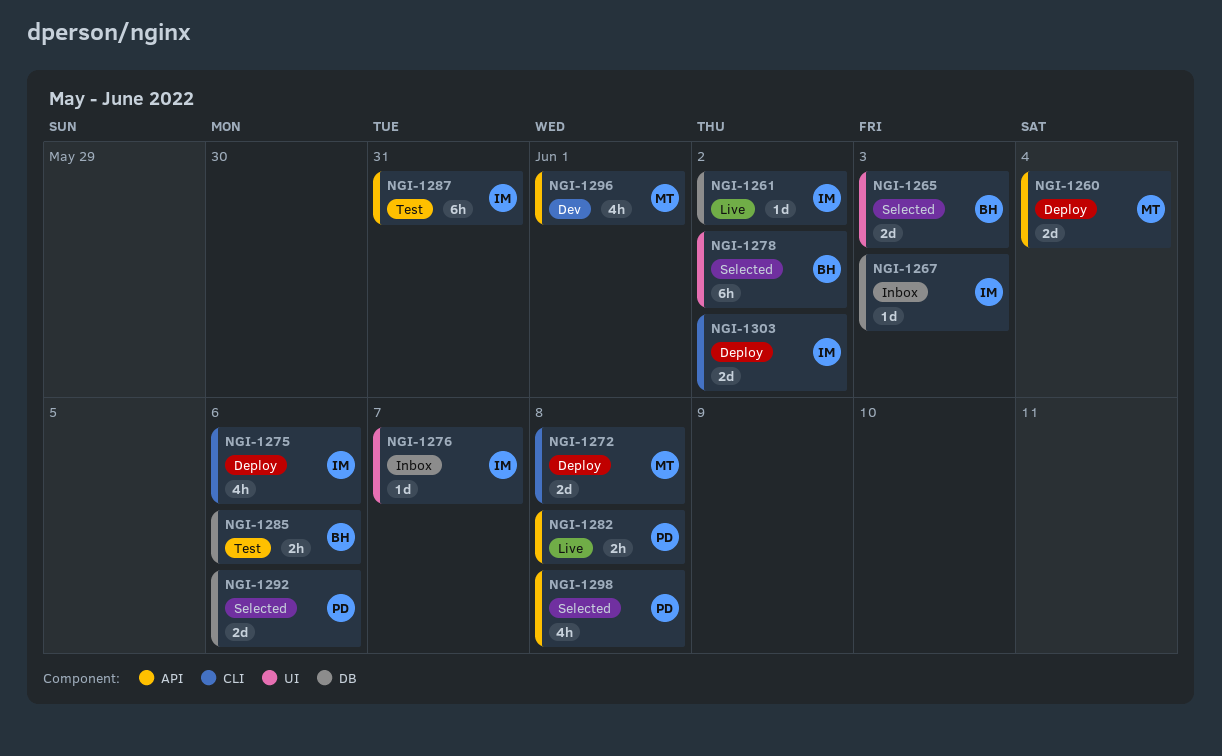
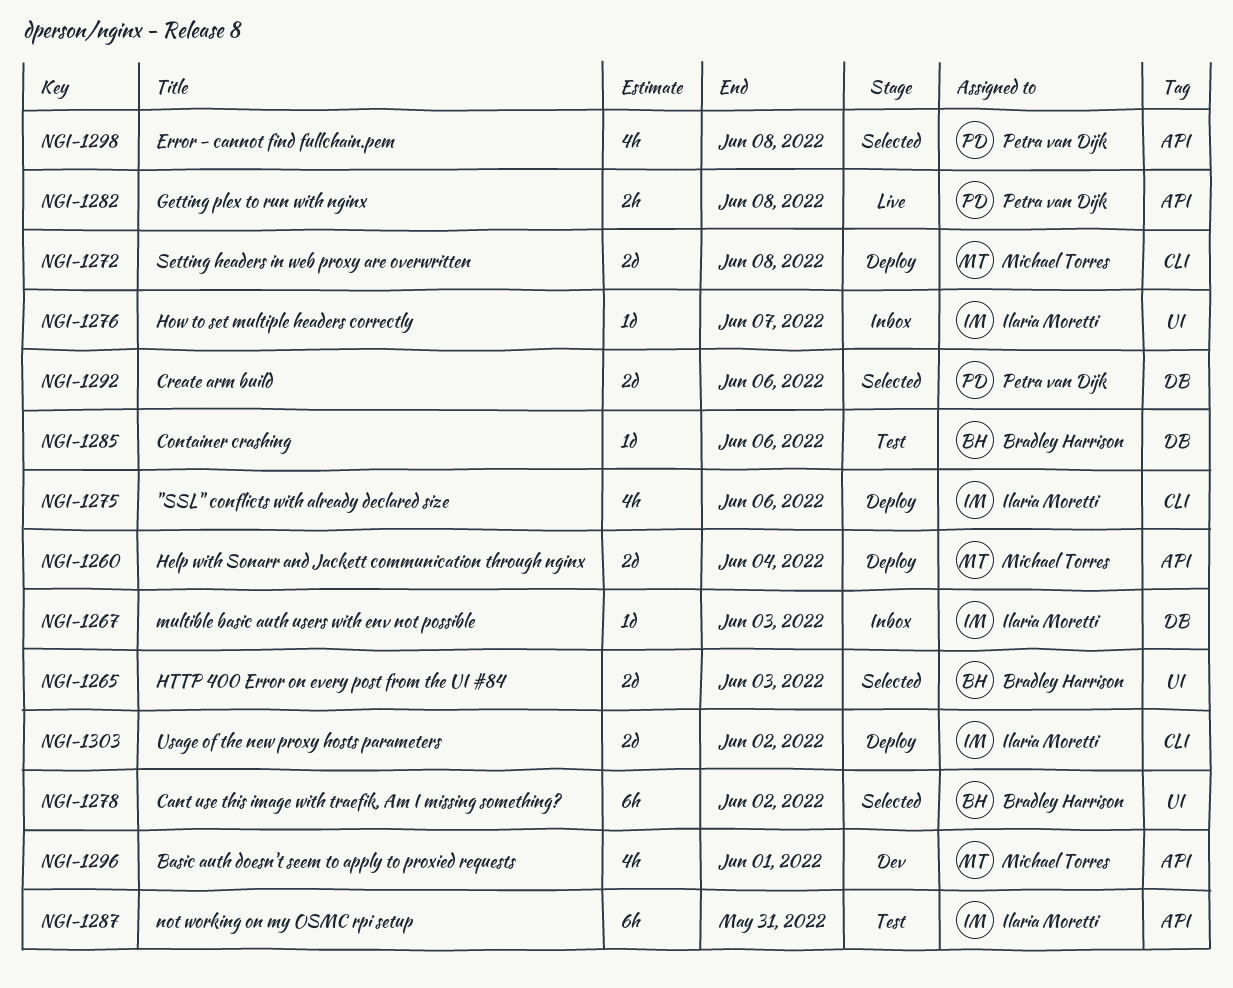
NGI-1261: present -> none
NGI-1285, estimate: 2h -> 1d

